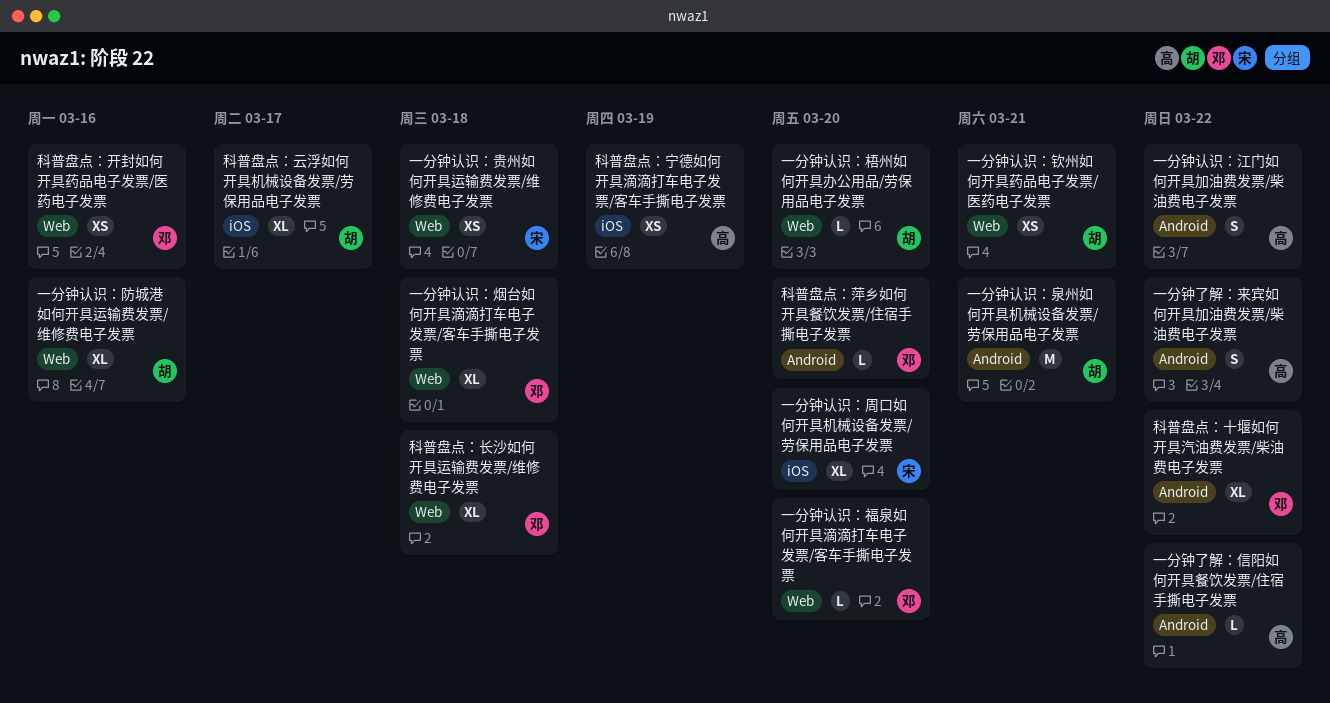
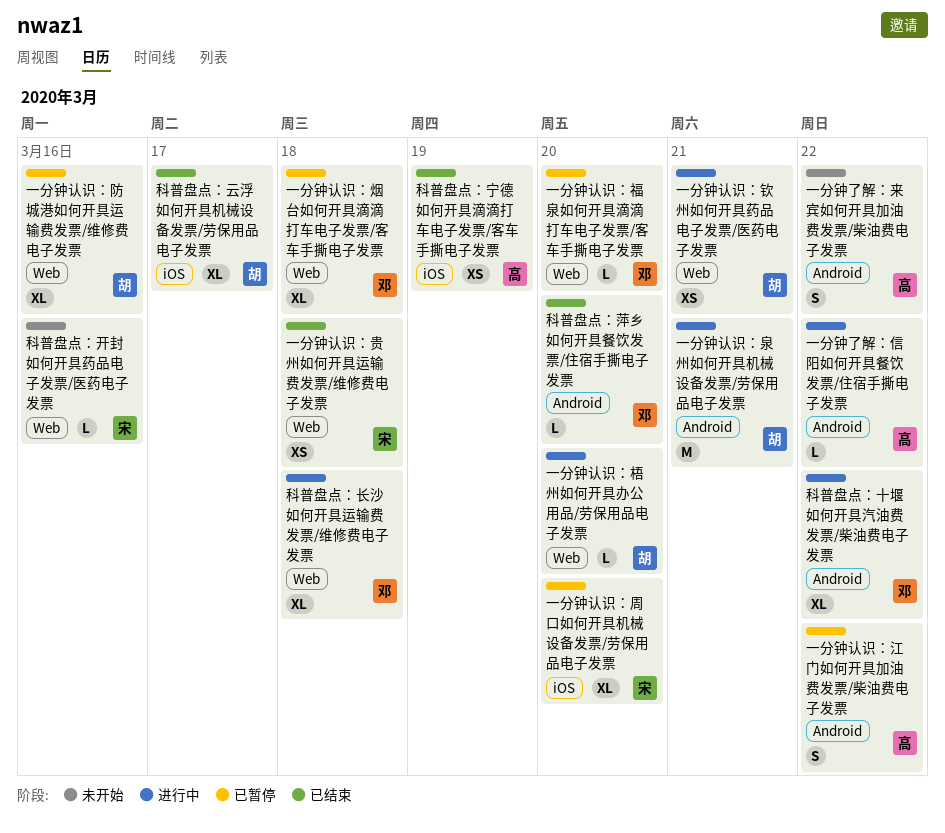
科普盘点：开封如何开具药品电子发票/医药电子发票, owner: 邓 -> 宋
科普盘点：开封如何开具药品电子发票/医药电子发票, estimate: XS -> L

